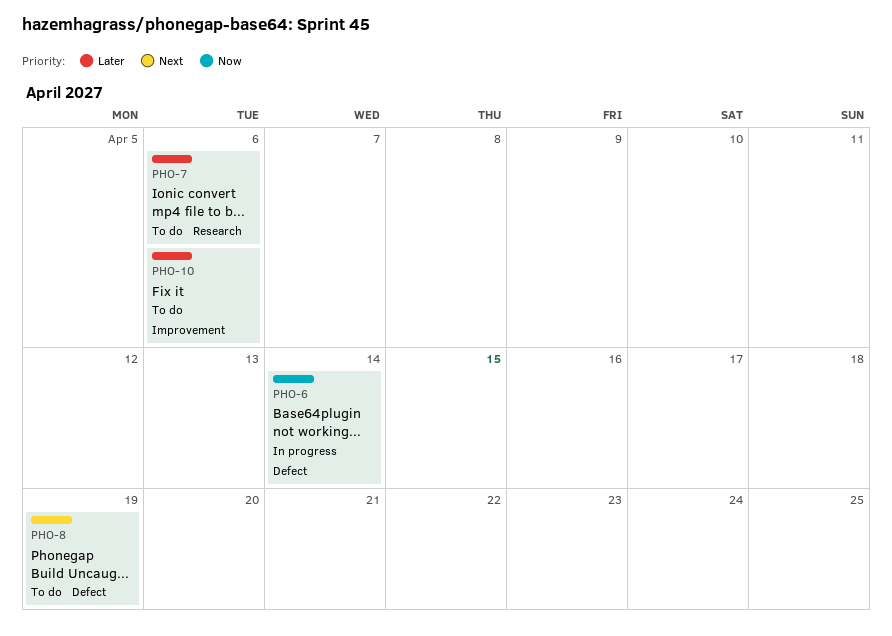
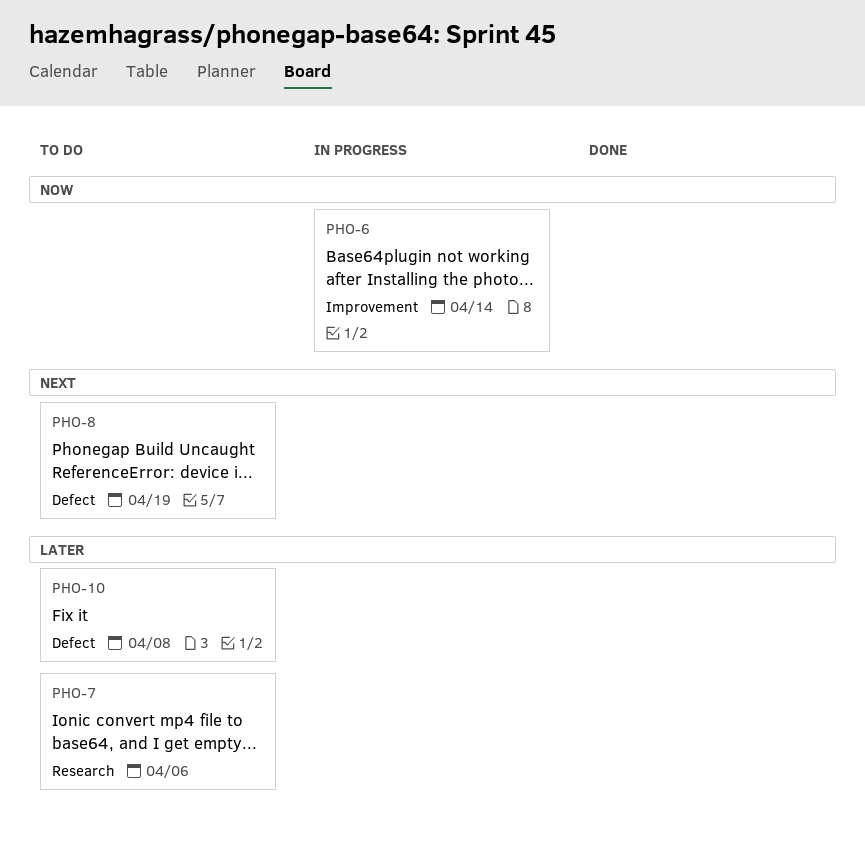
PHO-6, label: Defect -> Improvement
PHO-10, label: Improvement -> Defect
PHO-10, due: Apr 6 -> Apr 8

